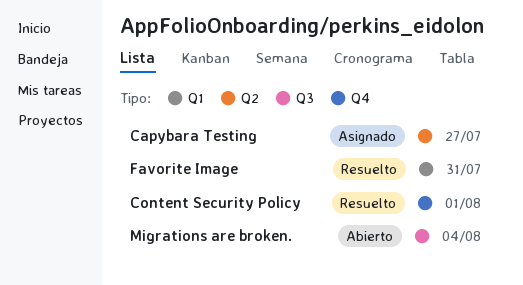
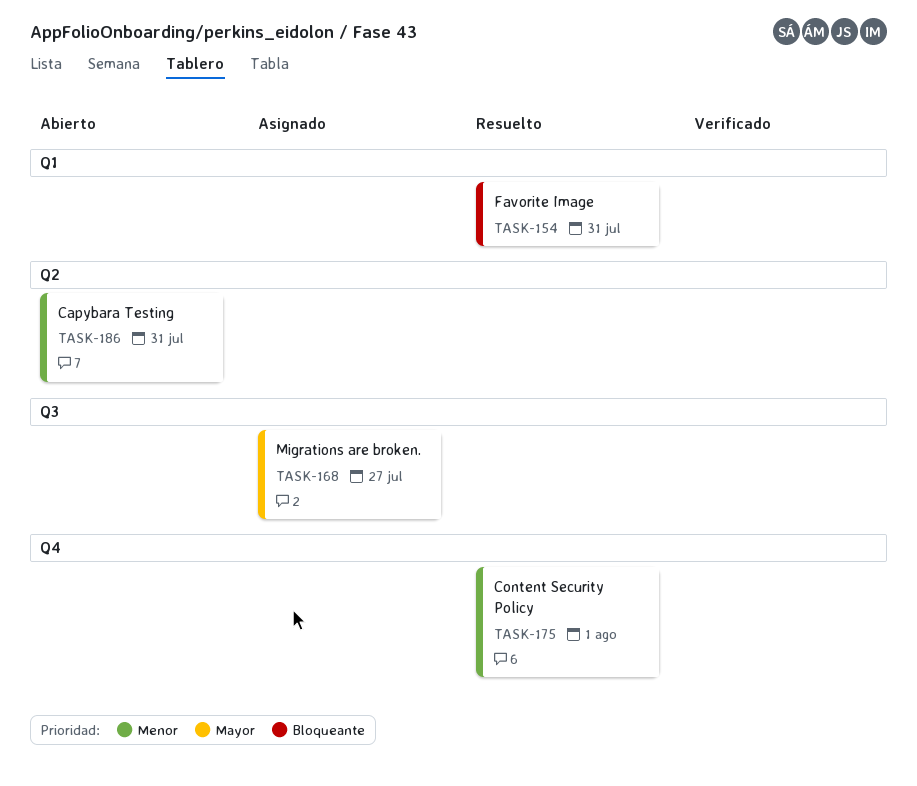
Capybara Testing, status: Asignado -> Abierto
Capybara Testing, due: Jul 27 -> Jul 31
Migrations are broken., status: Abierto -> Asignado
Migrations are broken., due: Aug 4 -> Jul 27

